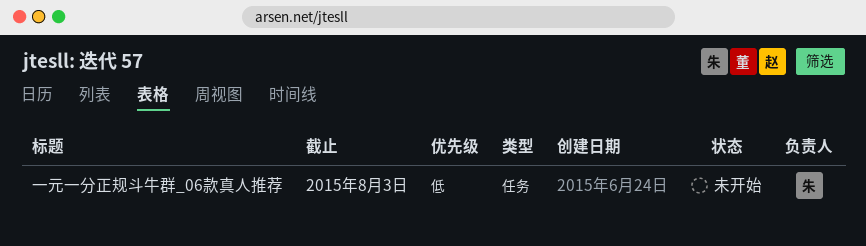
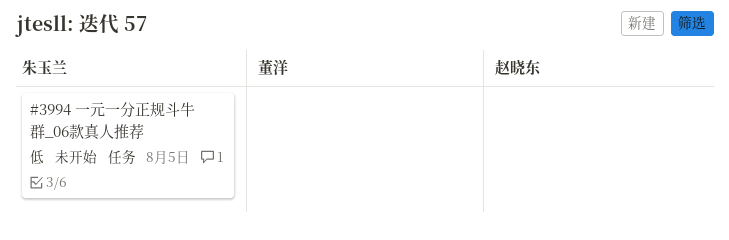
一元一分正规斗牛群_06款真人推荐, due: Aug 3 -> Aug 5

